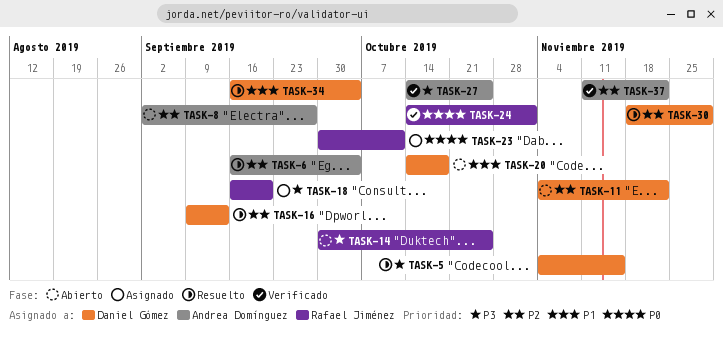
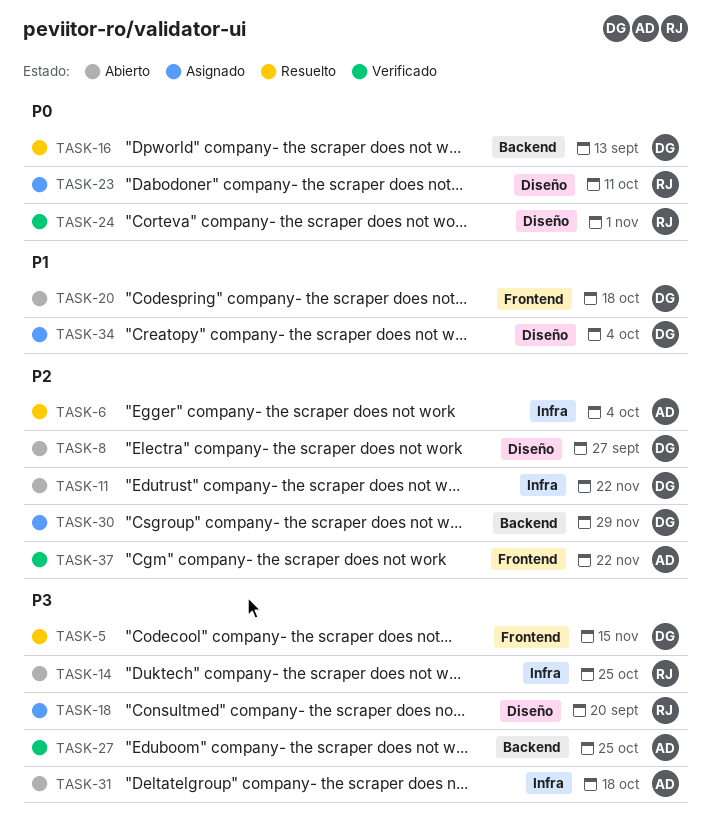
TASK-8, owner: Andrea Domínguez -> Daniel Gómez
TASK-16, priority: P2 -> P0
TASK-30, status: Resuelto -> Asignado
TASK-31: none -> present
TASK-34, status: Resuelto -> Asignado

